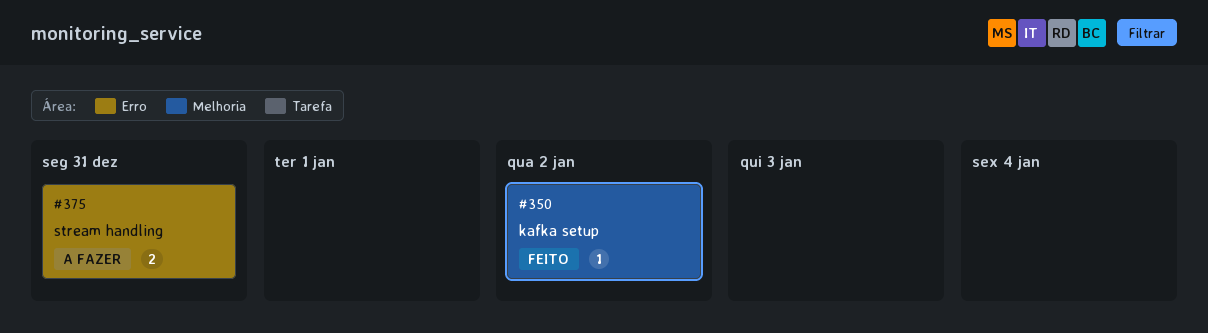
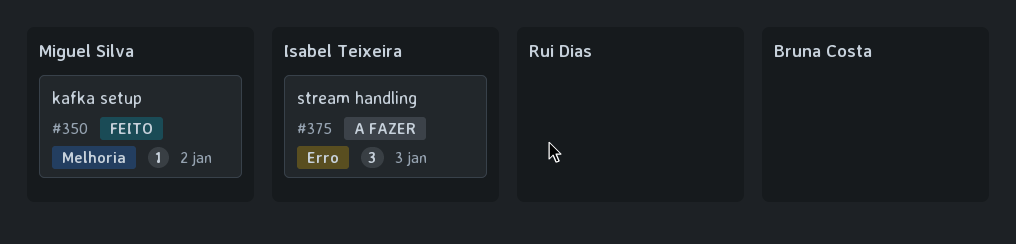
#375, estimate: 2 -> 3
#375, due: Dec 31 -> Jan 3

